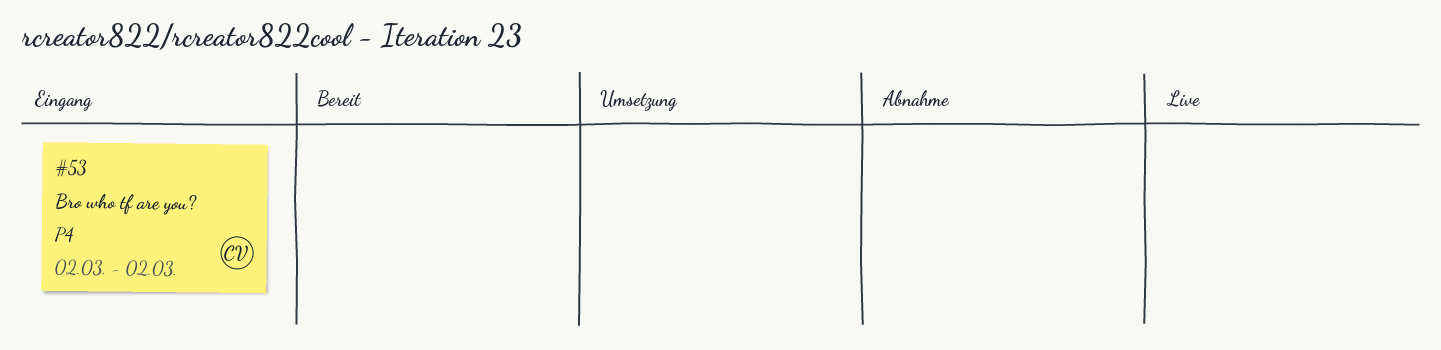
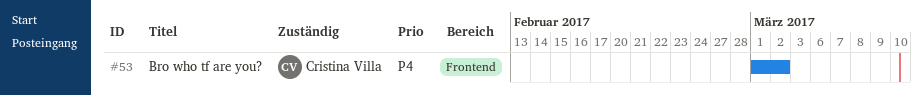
#53, start: Mar 2 -> Mar 1

